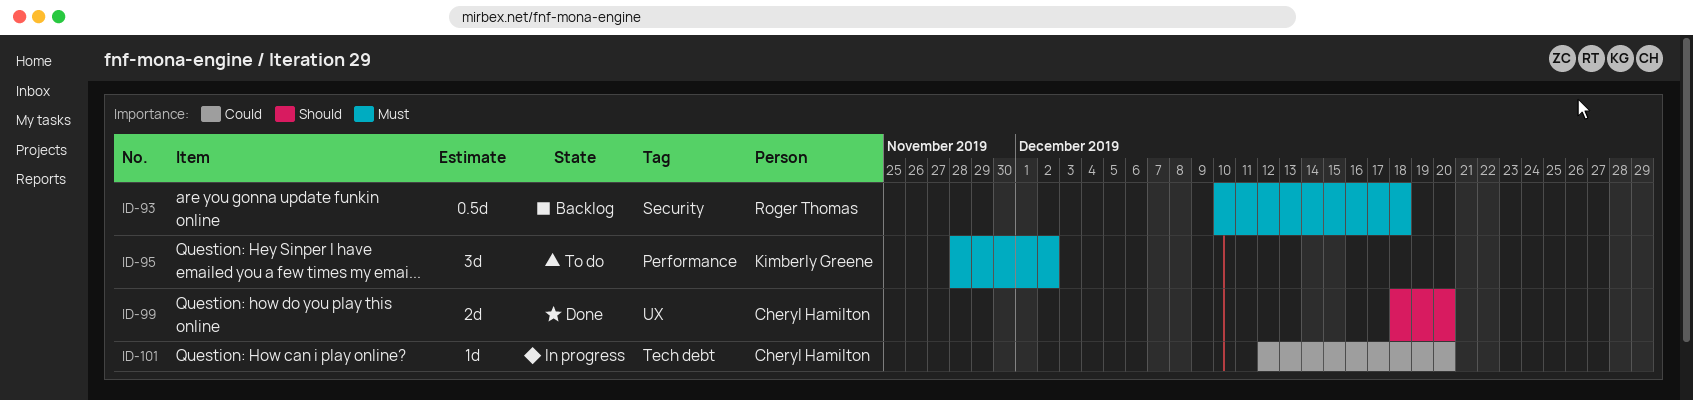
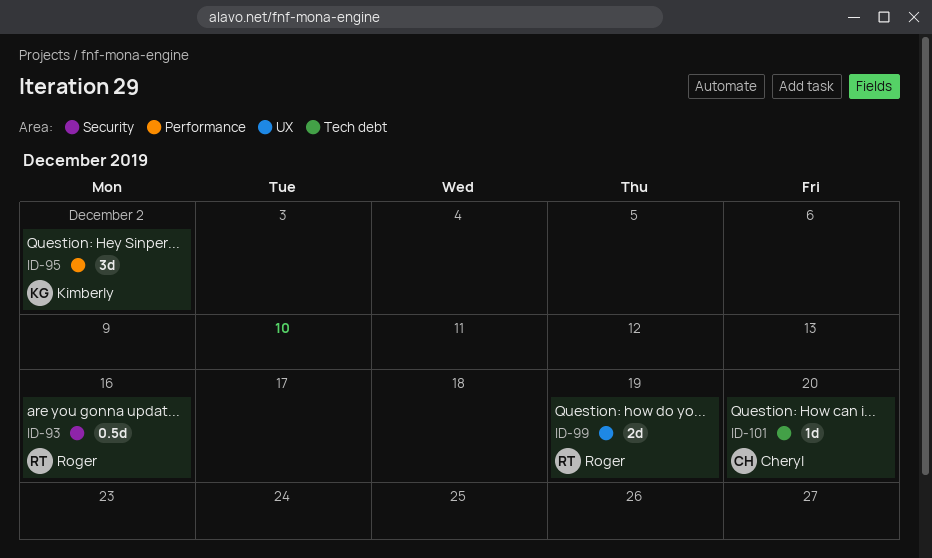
ID-93, due: Dec 18 -> Dec 16
ID-99, owner: Cheryl Hamilton -> Roger Thomas
ID-99, due: Dec 20 -> Dec 19

